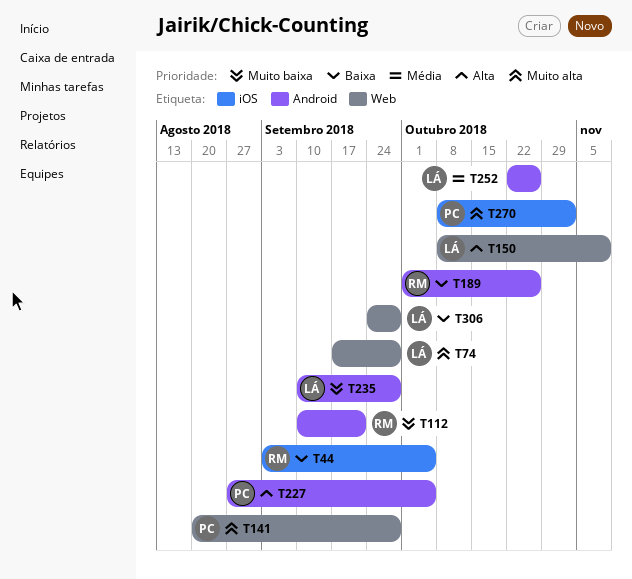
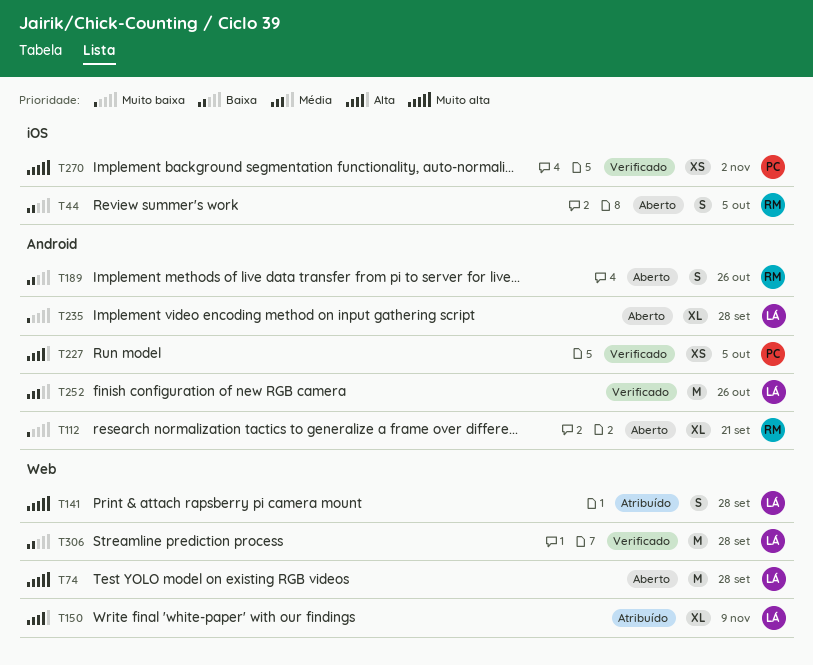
T141, owner: PC -> LÁ

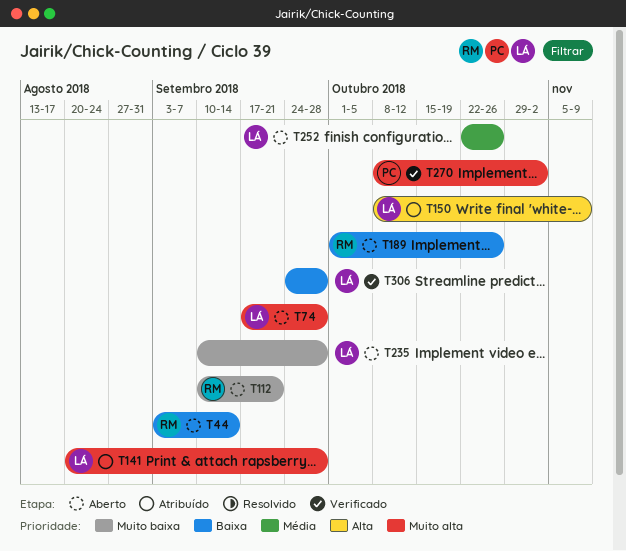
T44, due: Oct 5 -> Sep 14
T227: present -> none
T252, status: Verificado -> Aberto

